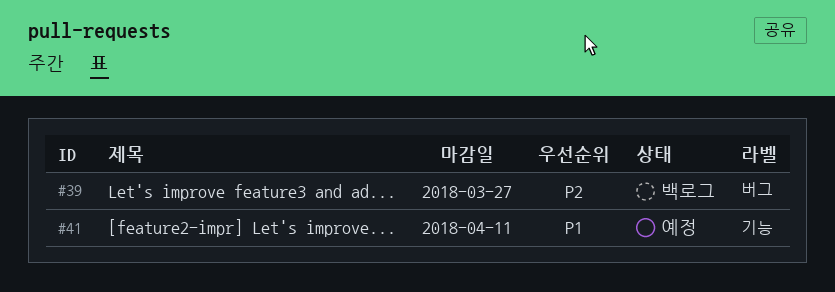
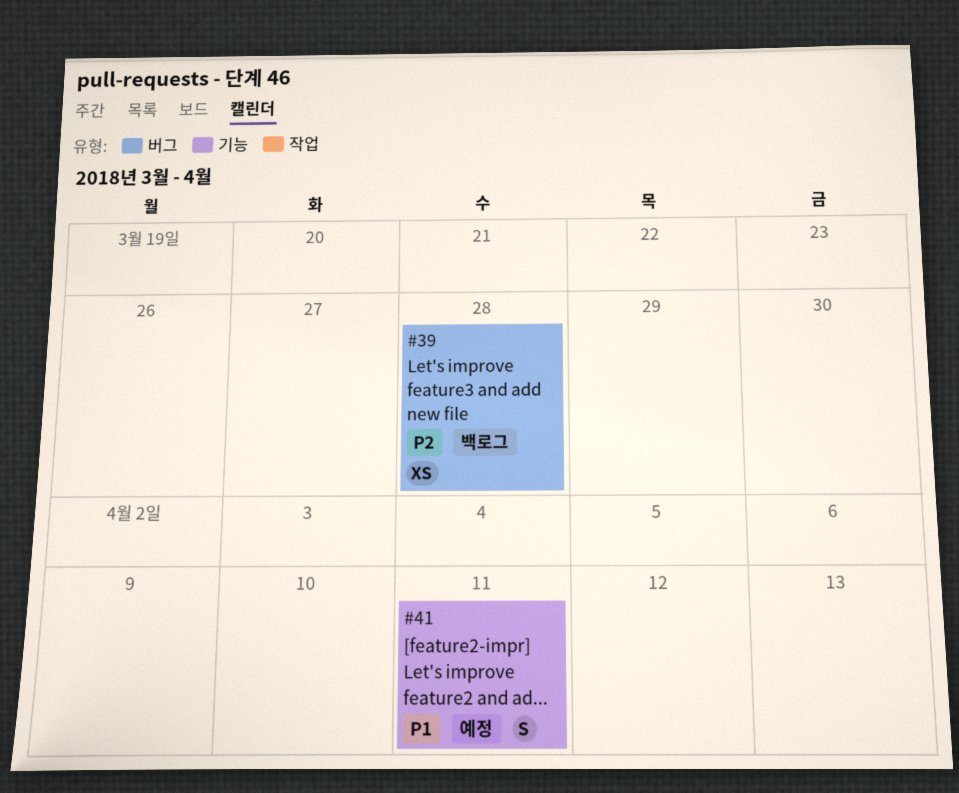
#39, due: Mar 27 -> Mar 28

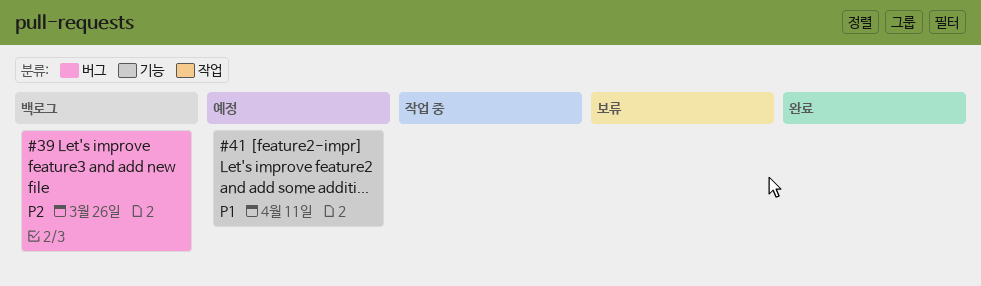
#39, due: Mar 28 -> Mar 26

